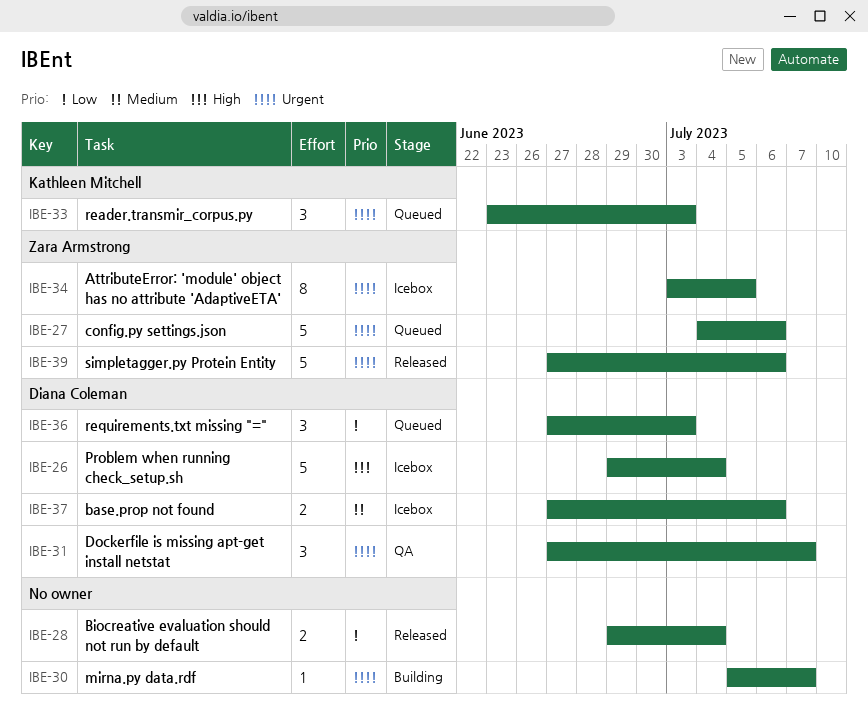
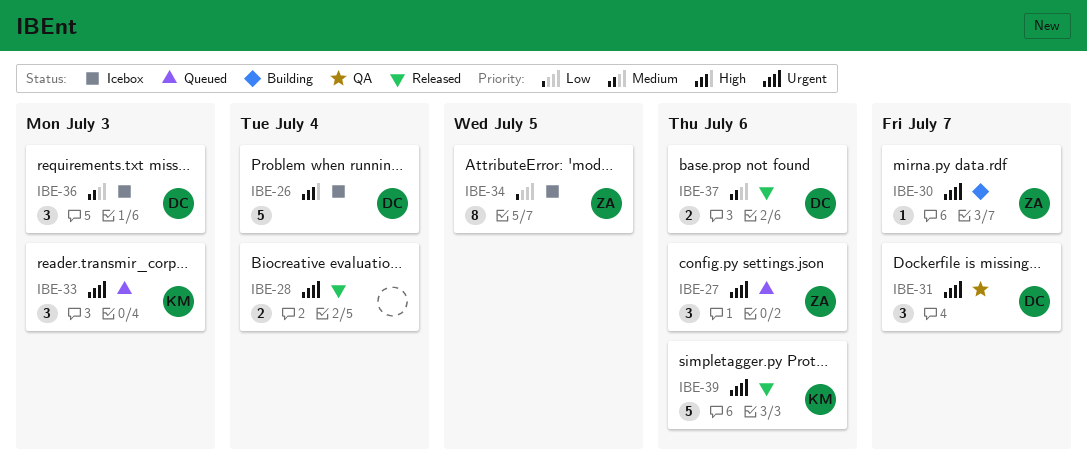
IBE-27, estimate: 5 -> 3
IBE-28, priority: Low -> Urgent
IBE-30, owner: none -> Zara Armstrong
IBE-34, priority: Urgent -> Low
IBE-36, status: Queued -> Icebox
IBE-36, priority: Low -> Medium
IBE-37, status: Icebox -> Released
IBE-39, owner: Zara Armstrong -> Kathleen Mitchell

